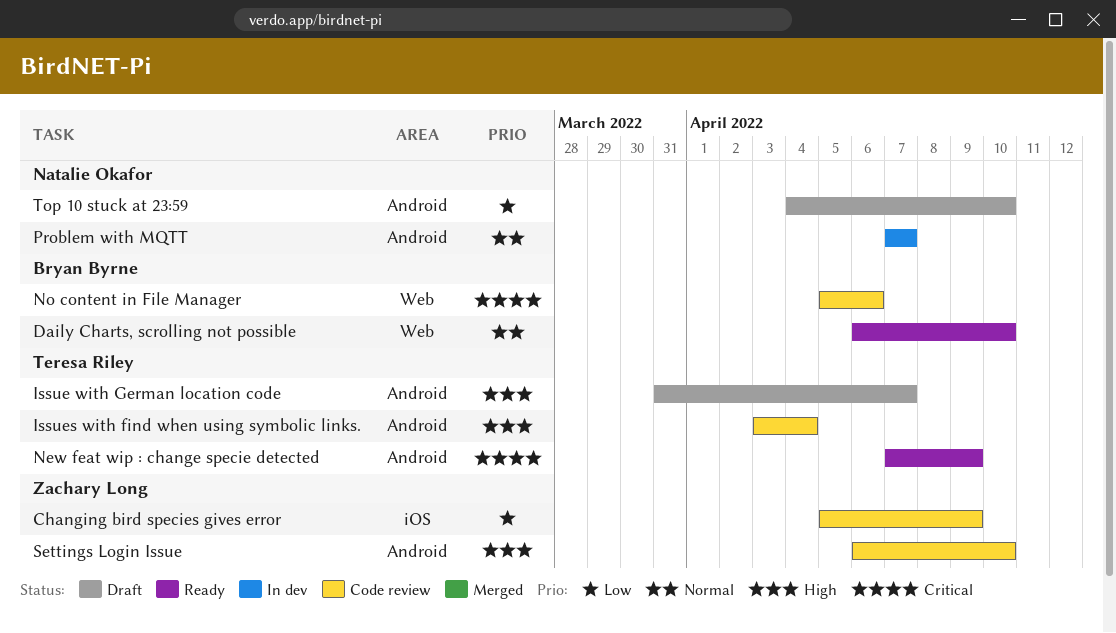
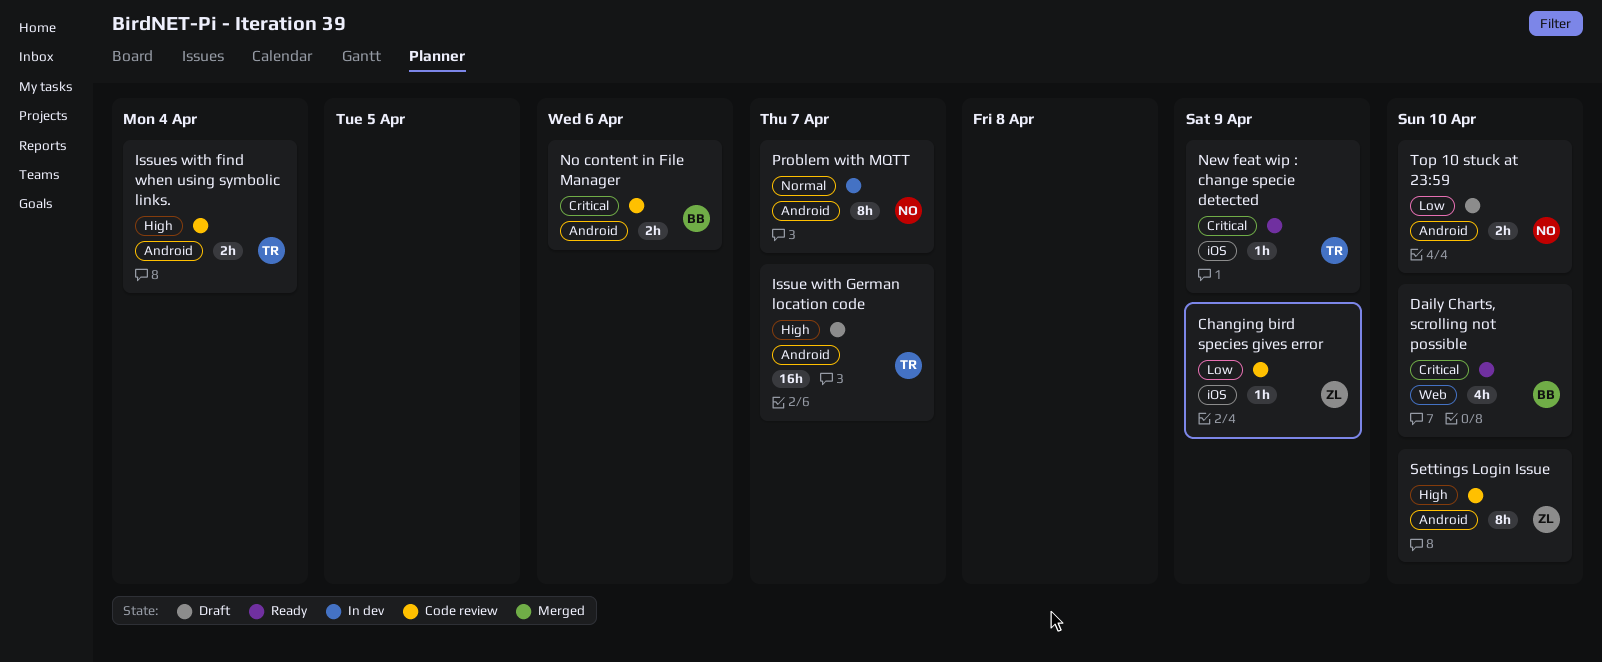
Daily Charts, scrolling not possible, priority: Normal -> Critical
New feat wip : change specie detected, label: Android -> iOS
No content in File Manager, label: Web -> Android

